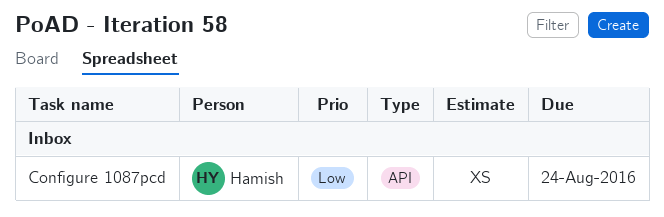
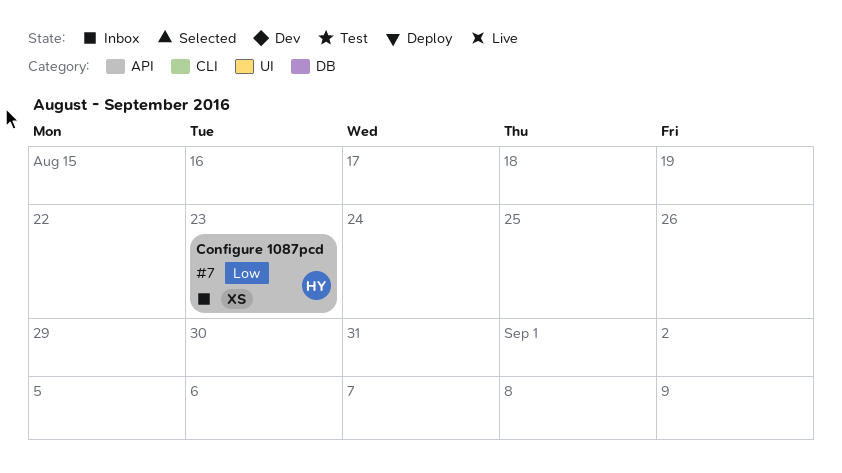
Configure 1087pcd, due: Aug 24 -> Aug 23

